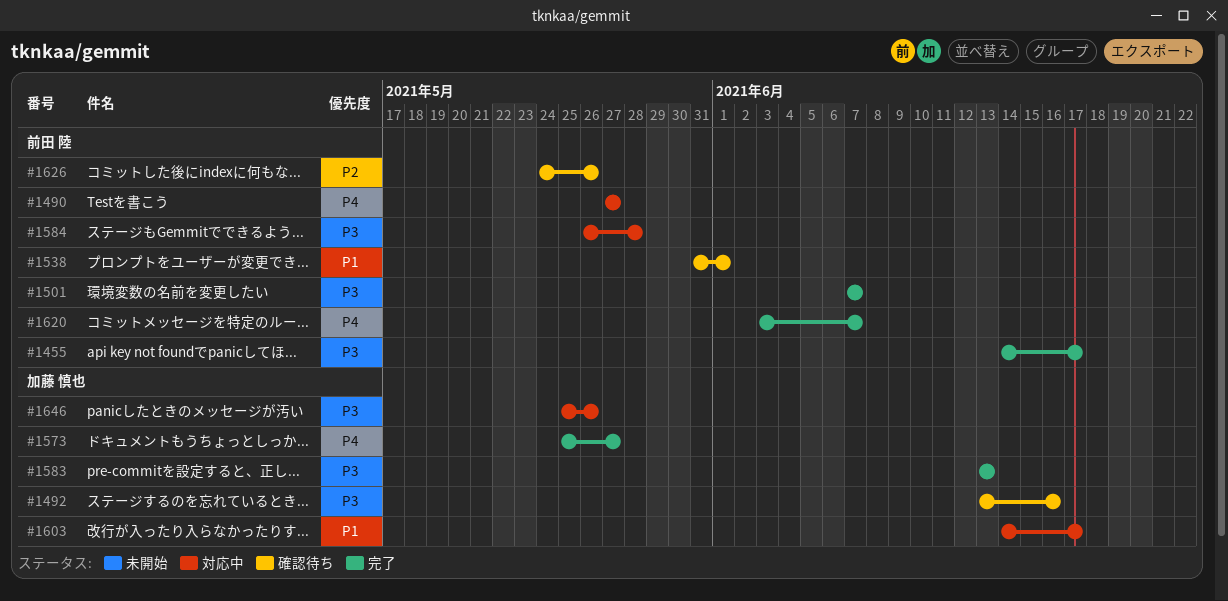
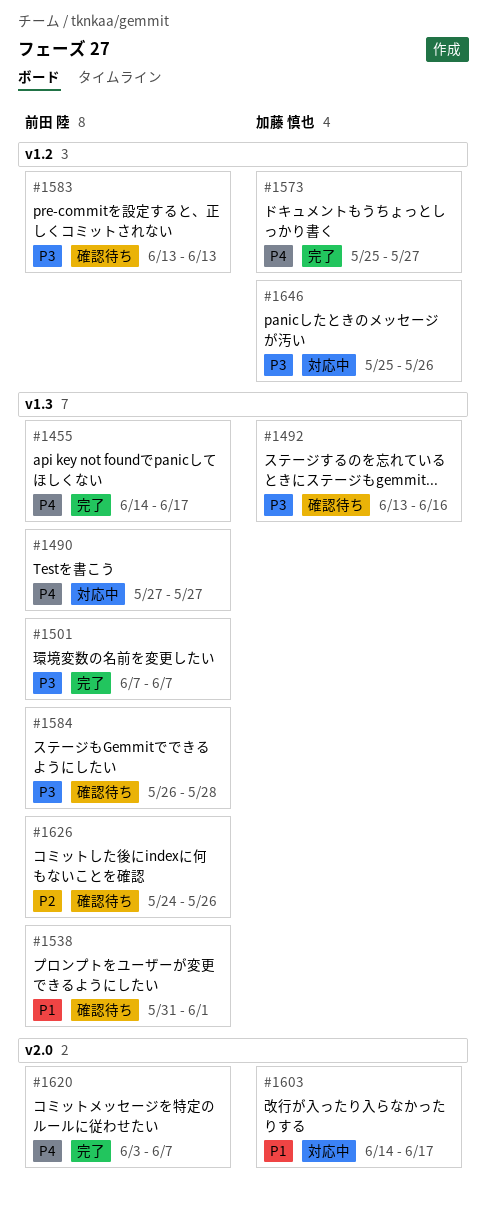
#1455, priority: P3 -> P4
#1583, status: 完了 -> 確認待ち
#1583, owner: 加藤 慎也 -> 前田 陸
#1584, status: 対応中 -> 確認待ち

